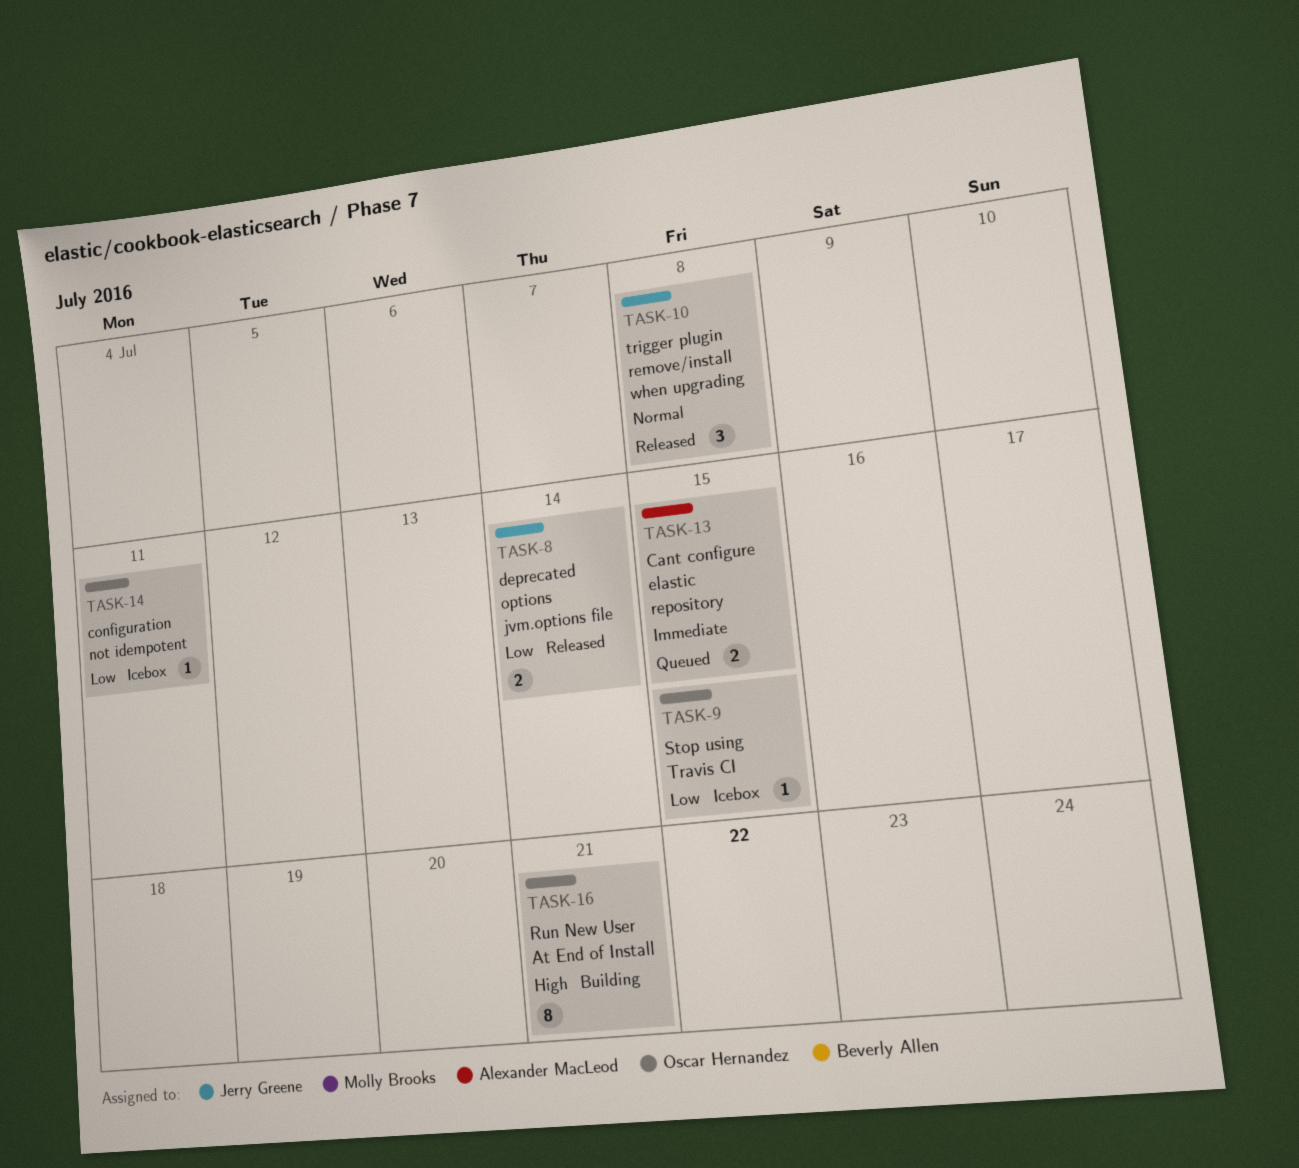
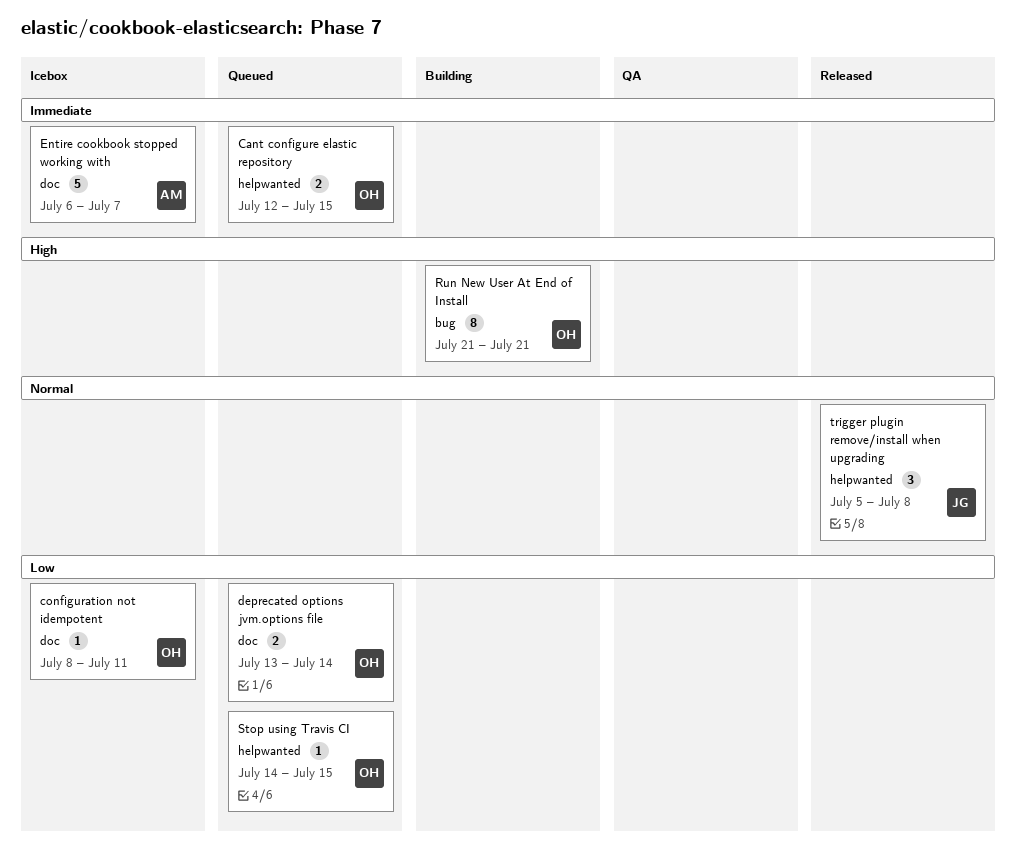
Cant configure elastic repository, owner: Alexander MacLeod -> Oscar Hernandez
deprecated options jvm.options file, status: Released -> Queued
deprecated options jvm.options file, owner: Jerry Greene -> Oscar Hernandez
Entire cookbook stopped working with: none -> present
Stop using Travis CI, status: Icebox -> Queued

